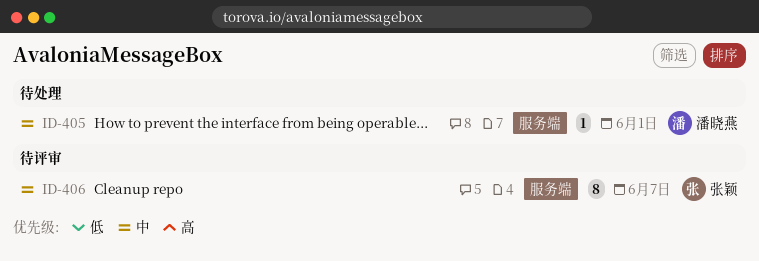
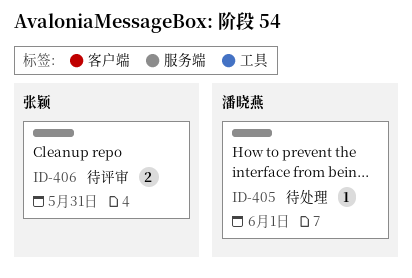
ID-406, estimate: 8 -> 2
ID-406, due: Jun 7 -> May 31

